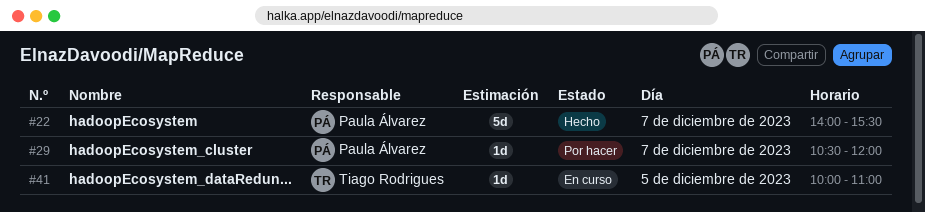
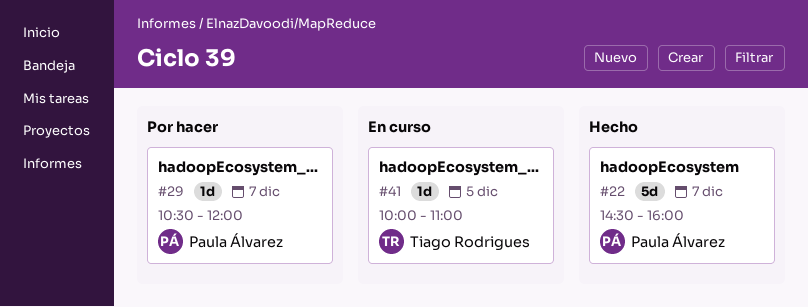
#22, begins: 14:00 -> 14:30
#22, ends: 15:30 -> 16:00

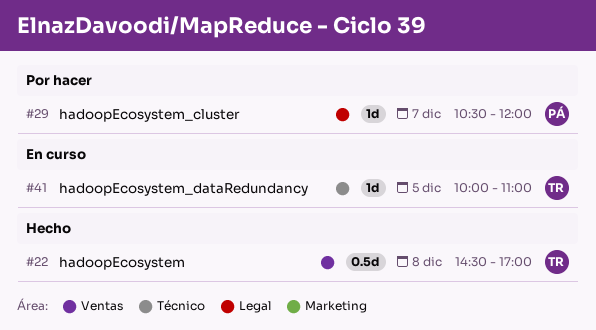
#22, owner: Paula Álvarez -> Tiago Rodrigues
#22, estimate: 5d -> 0.5d
#22, day: Dec 7 -> Dec 8
#22, ends: 16:00 -> 17:00

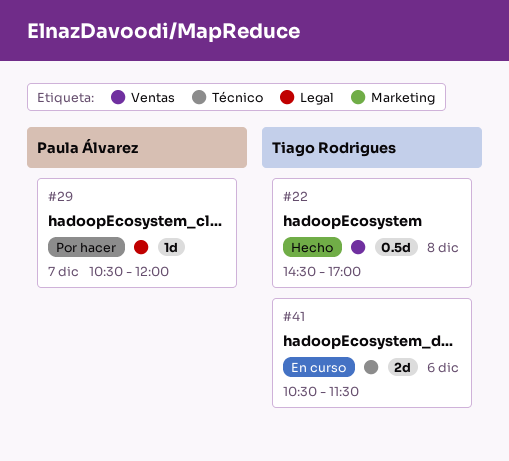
#41, estimate: 1d -> 2d
#41, day: Dec 5 -> Dec 6
#41, begins: 10:00 -> 10:30
#41, ends: 11:00 -> 11:30

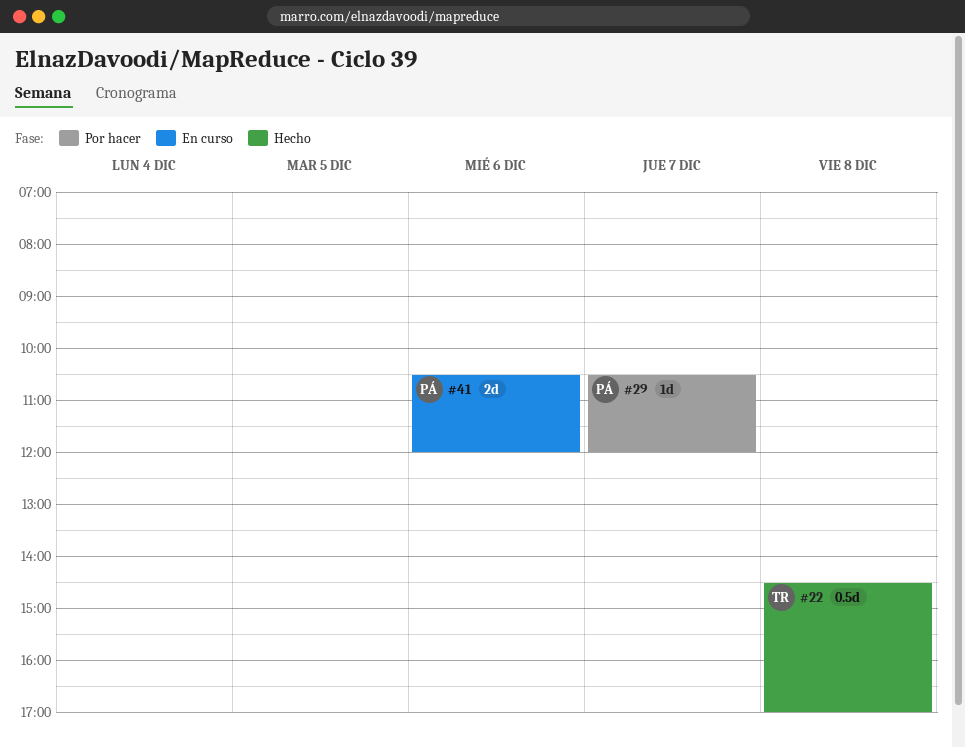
#41, owner: Tiago Rodrigues -> Paula Álvarez
#41, ends: 11:30 -> 12:00

